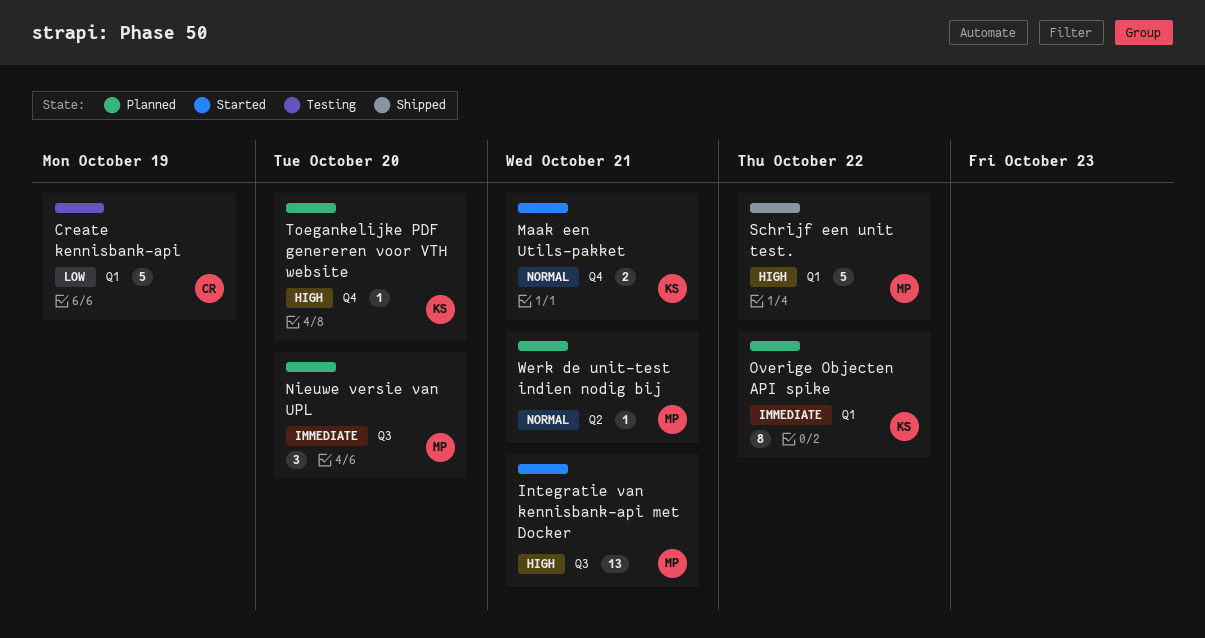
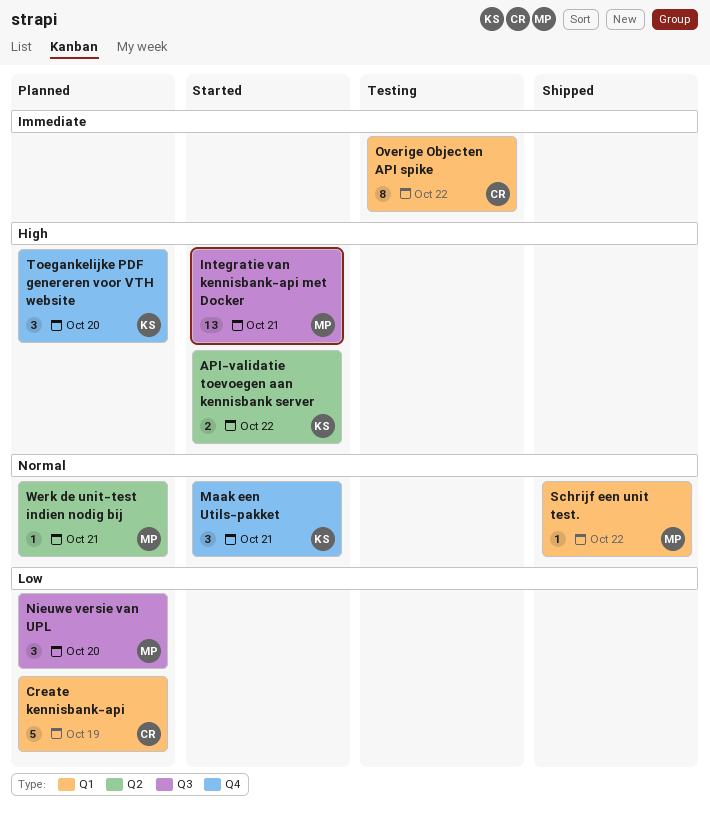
API-validatie toevoegen aan kennisbank server: none -> present
Create kennisbank-api, status: Testing -> Planned
Maak een Utils-pakket, estimate: 2 -> 3
Nieuwe versie van UPL, priority: Immediate -> Low
Overige Objecten API spike, status: Planned -> Testing
Overige Objecten API spike, owner: KS -> CR
Schrijf een unit test., priority: High -> Normal
Schrijf een unit test., estimate: 5 -> 1
Toegankelijke PDF genereren voor VTH website, estimate: 1 -> 3

